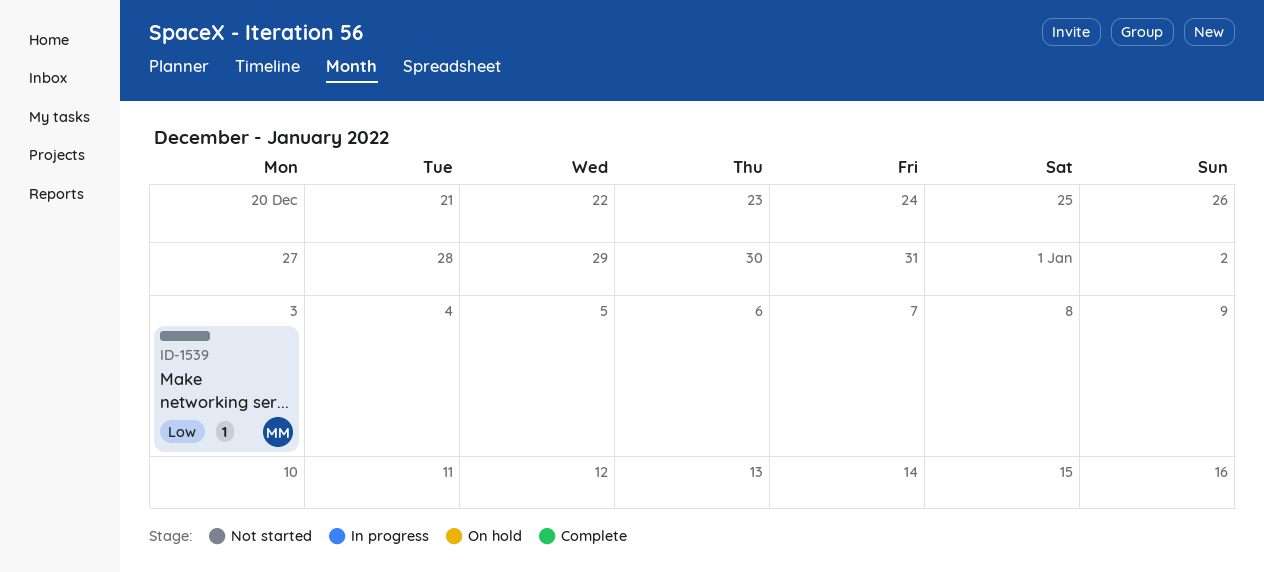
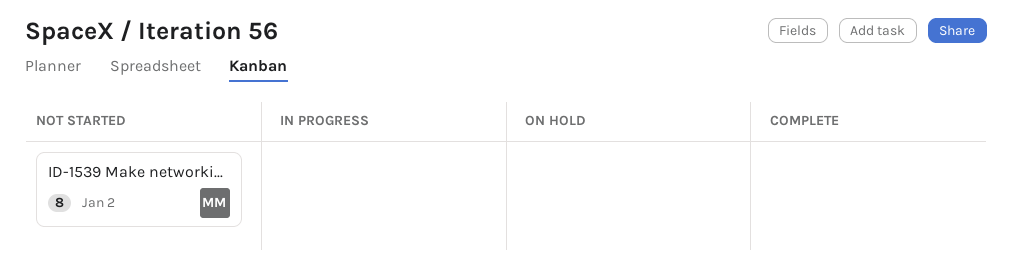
ID-1539, estimate: 1 -> 8
ID-1539, due: Jan 3 -> Jan 2

